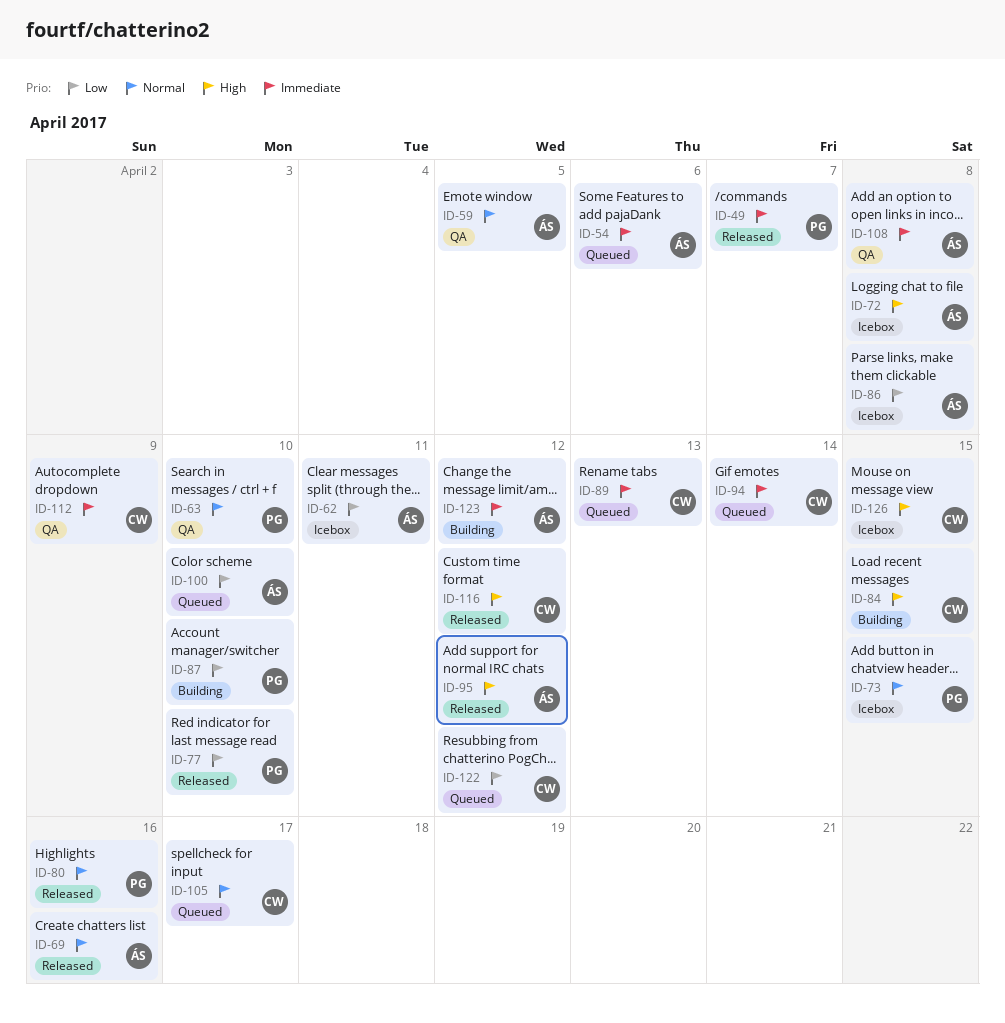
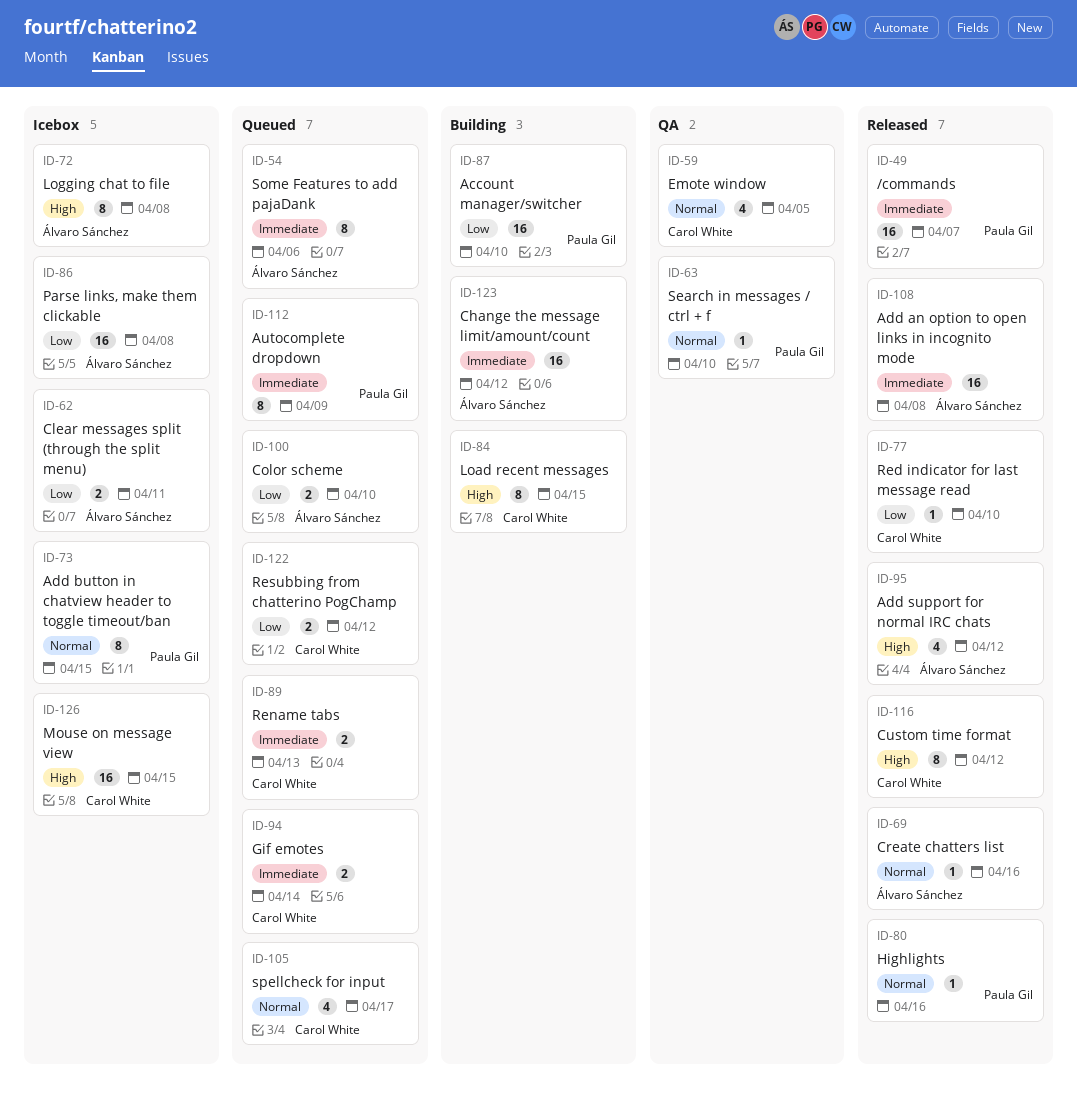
ID-59, owner: Álvaro Sánchez -> Carol White
ID-77, owner: Paula Gil -> Carol White
ID-108, status: QA -> Released
ID-112, status: QA -> Queued
ID-112, owner: Carol White -> Paula Gil

